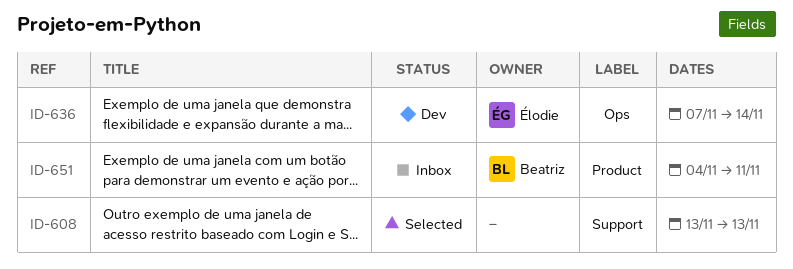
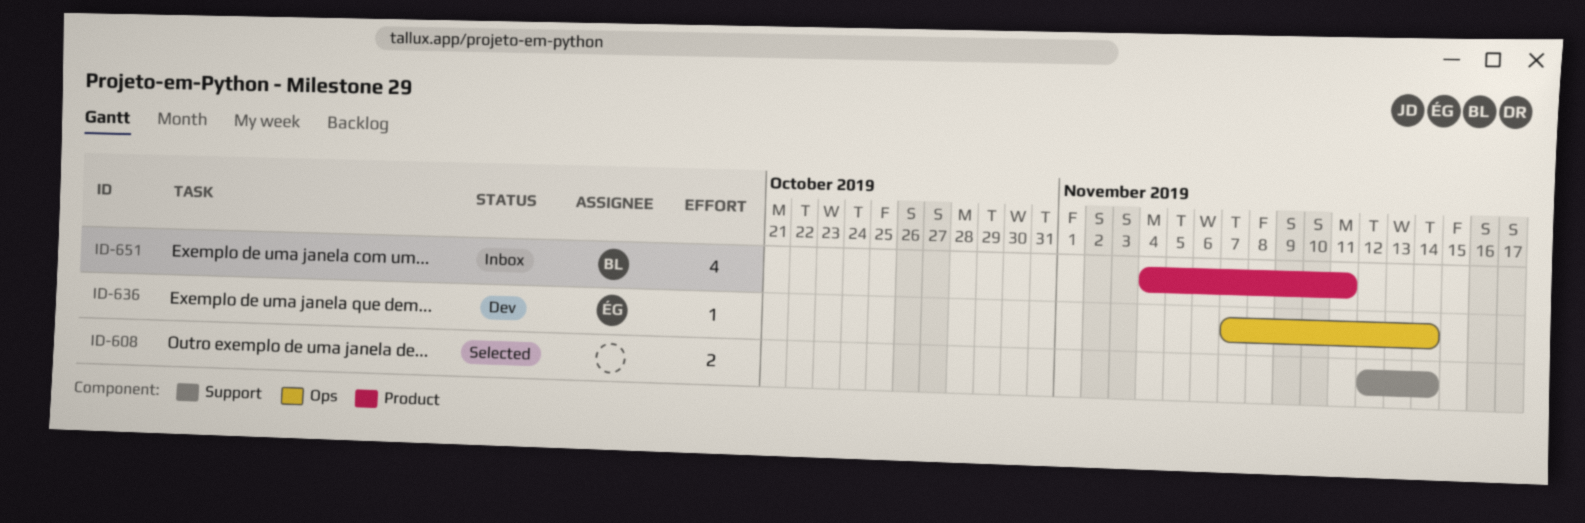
ID-608, start: Nov 13 -> Nov 12
ID-608, due: Nov 13 -> Nov 14

